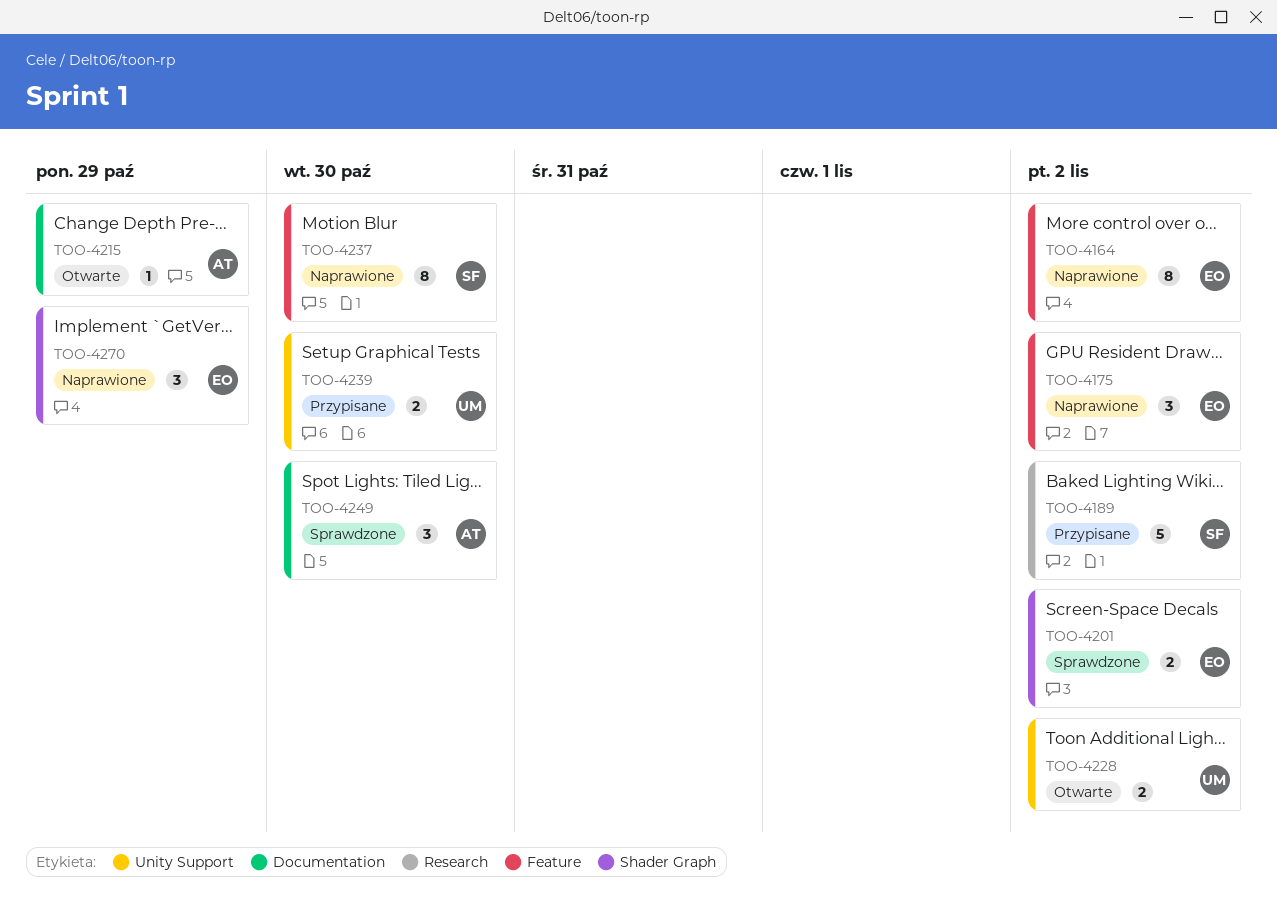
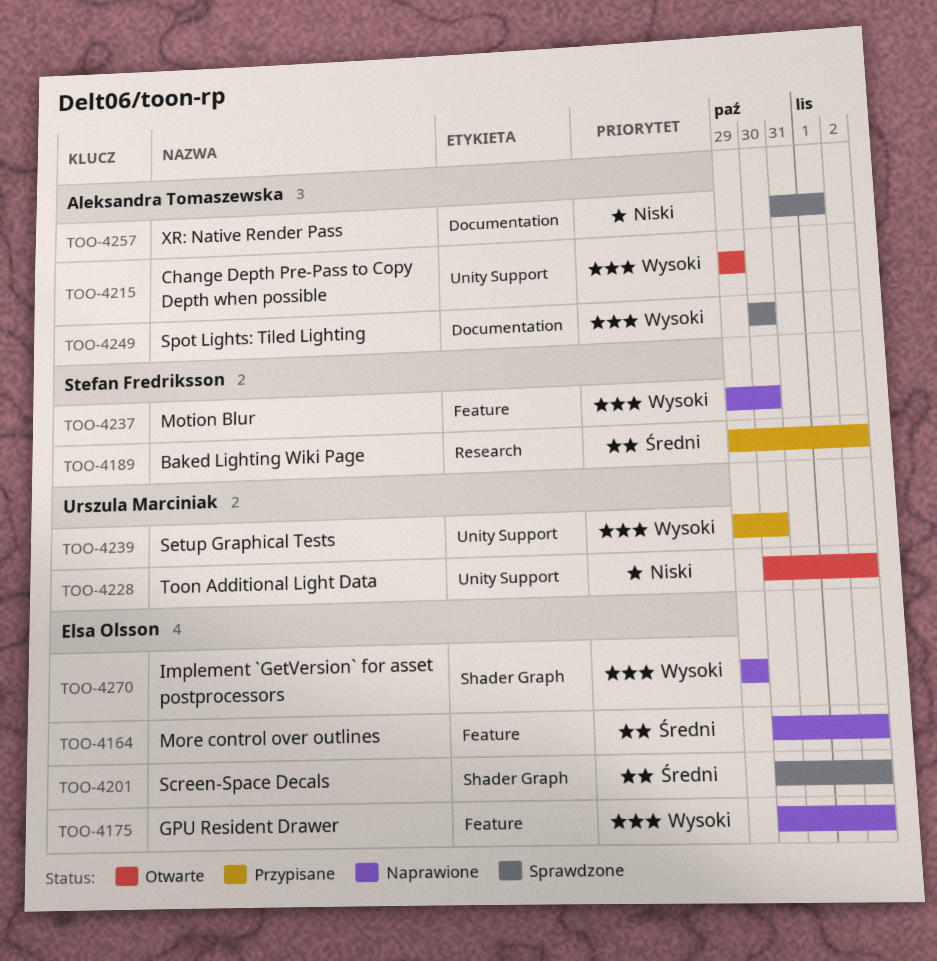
TOO-4215, label: Documentation -> Unity Support
TOO-4257: none -> present

